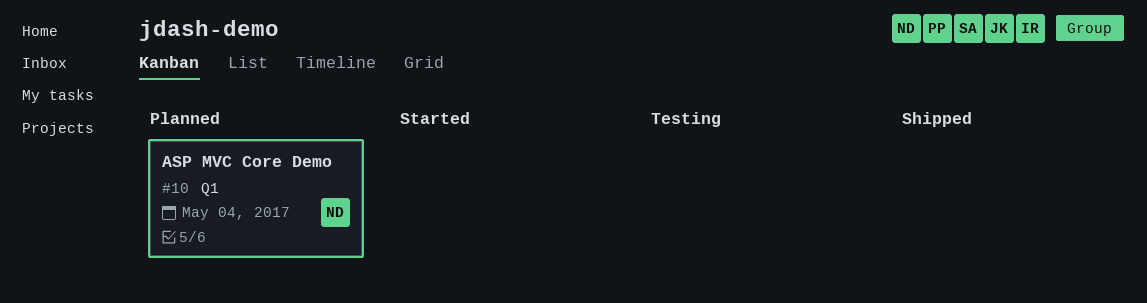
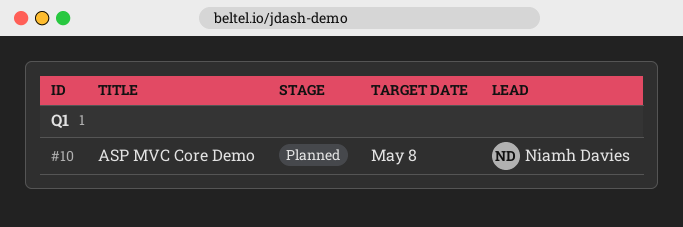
#10, due: May 4 -> May 8

